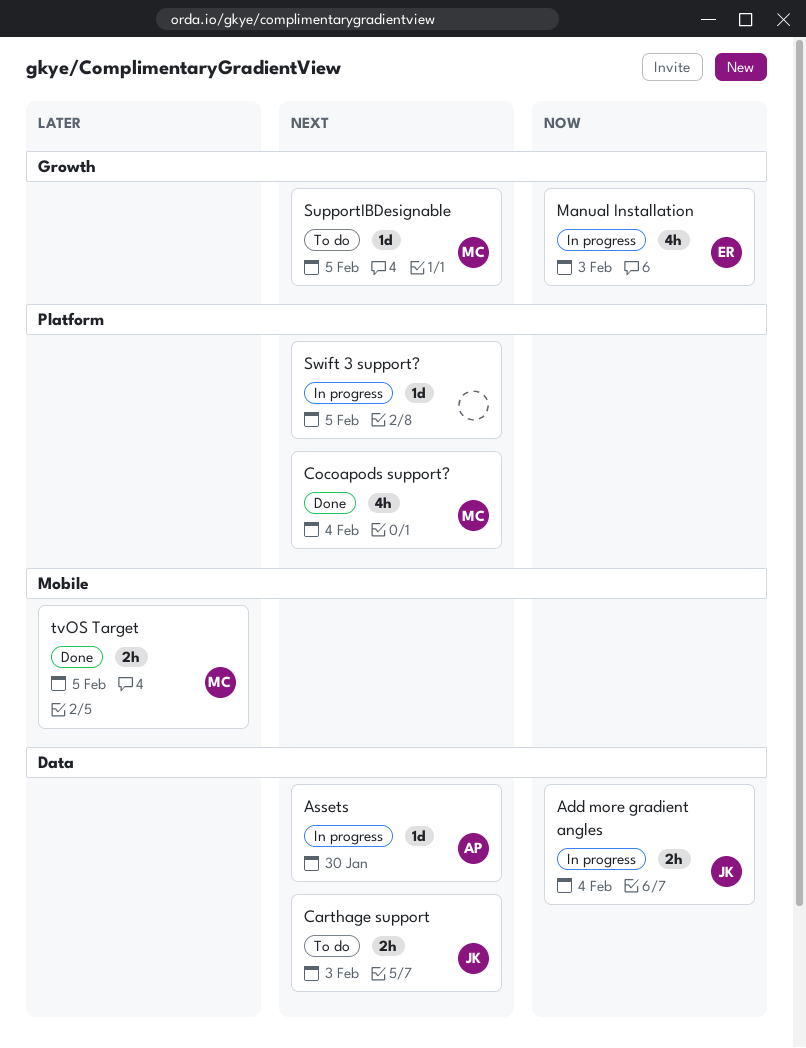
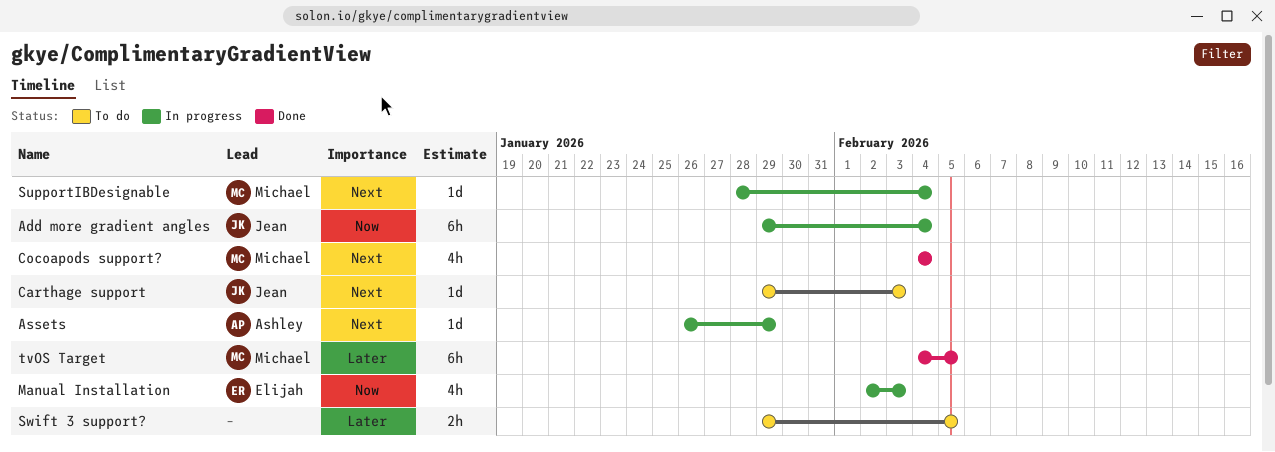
Add more gradient angles, estimate: 2h -> 6h
Assets, due: Jan 30 -> Jan 29
Carthage support, estimate: 2h -> 1d
SupportIBDesignable, status: To do -> In progress
SupportIBDesignable, due: Feb 5 -> Feb 4
Swift 3 support?, status: In progress -> To do
Swift 3 support?, priority: Next -> Later
Swift 3 support?, estimate: 1d -> 2h
tvOS Target, estimate: 2h -> 6h

